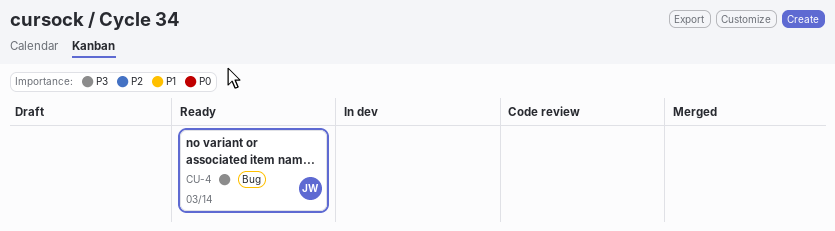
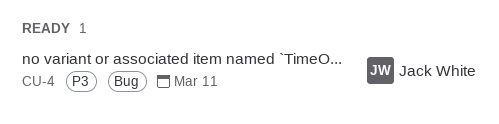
CU-4, due: Mar 14 -> Mar 11

